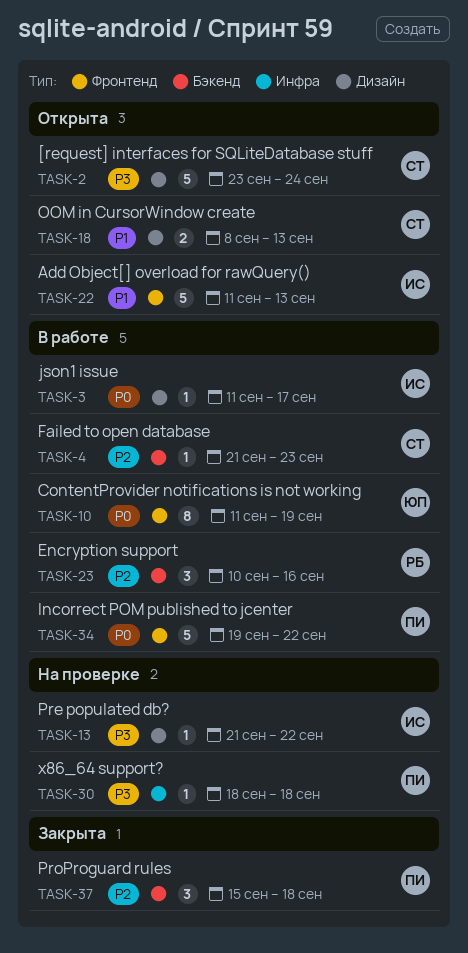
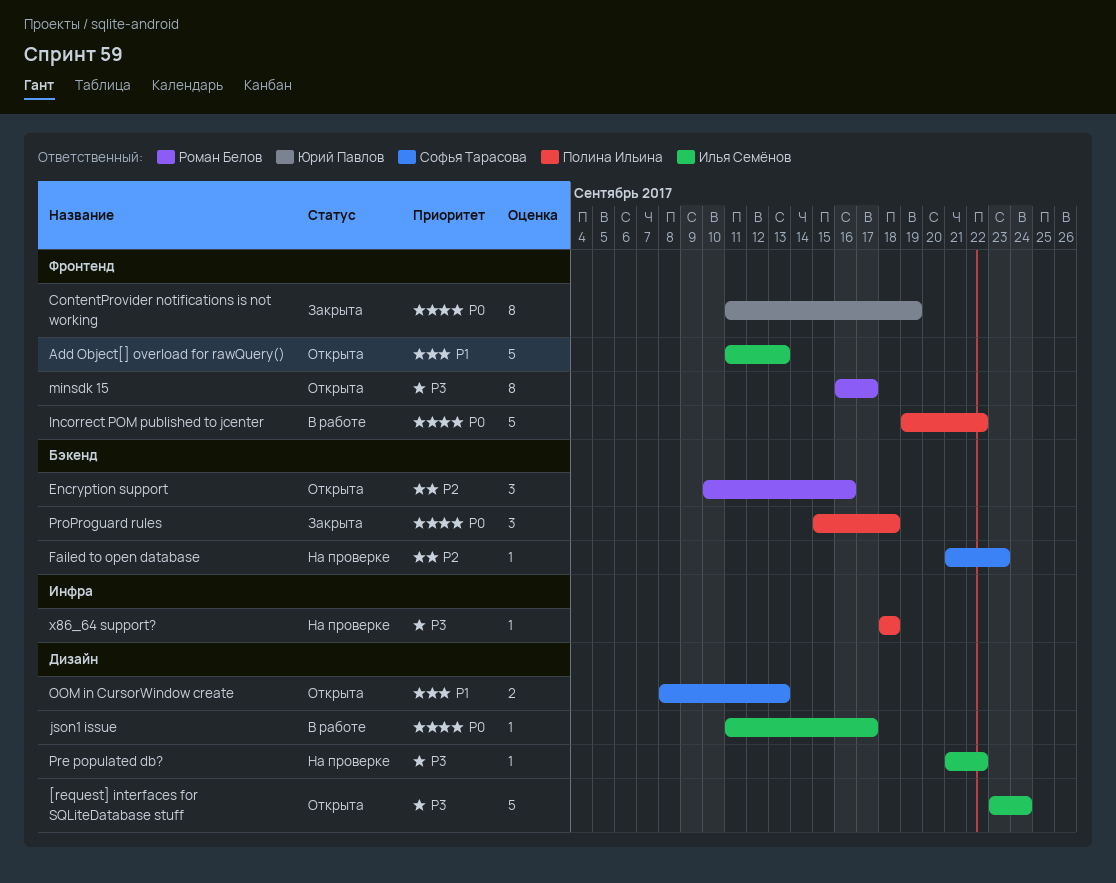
[request] interfaces for SQLiteDatabase stuff, owner: Софья Тарасова -> Илья Семёнов
ContentProvider notifications is not working, status: В работе -> Закрыта
Encryption support, status: В работе -> Открыта
Failed to open database, status: В работе -> На проверке
minsdk 15: none -> present
ProProguard rules, priority: P2 -> P0

